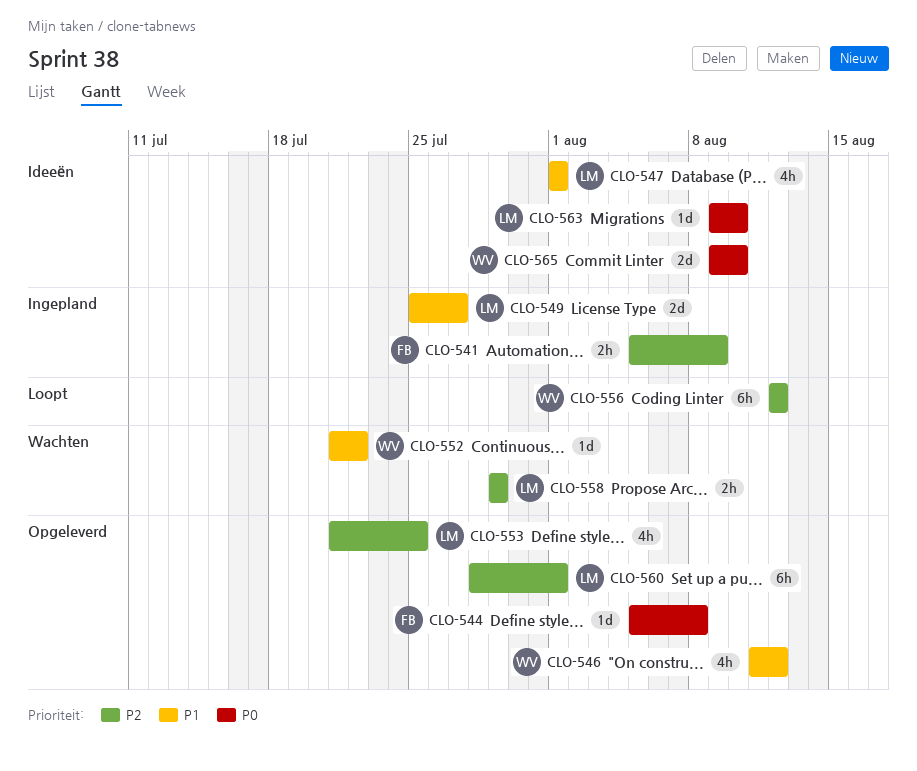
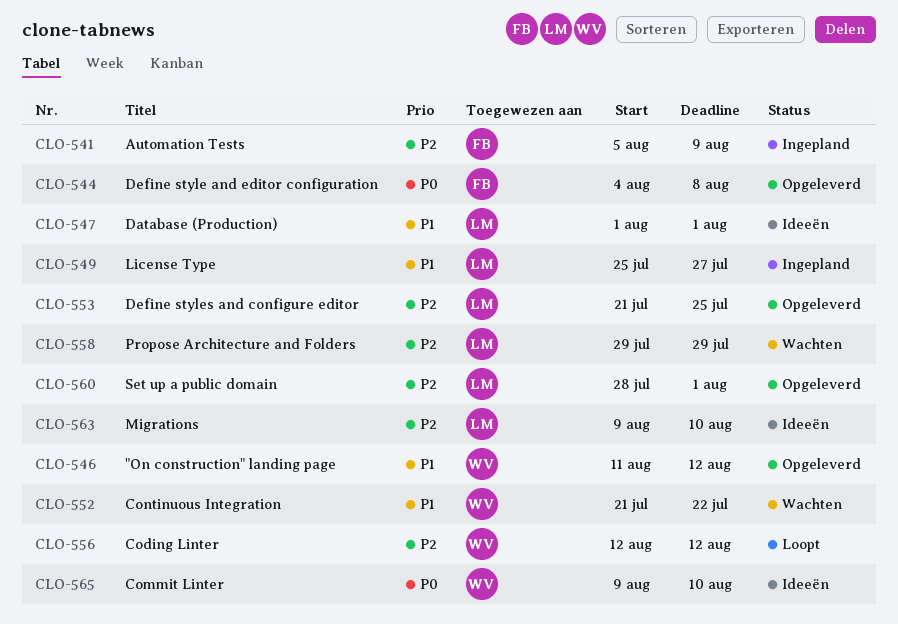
CLO-544, start: Aug 5 -> Aug 4
CLO-563, priority: P0 -> P2

